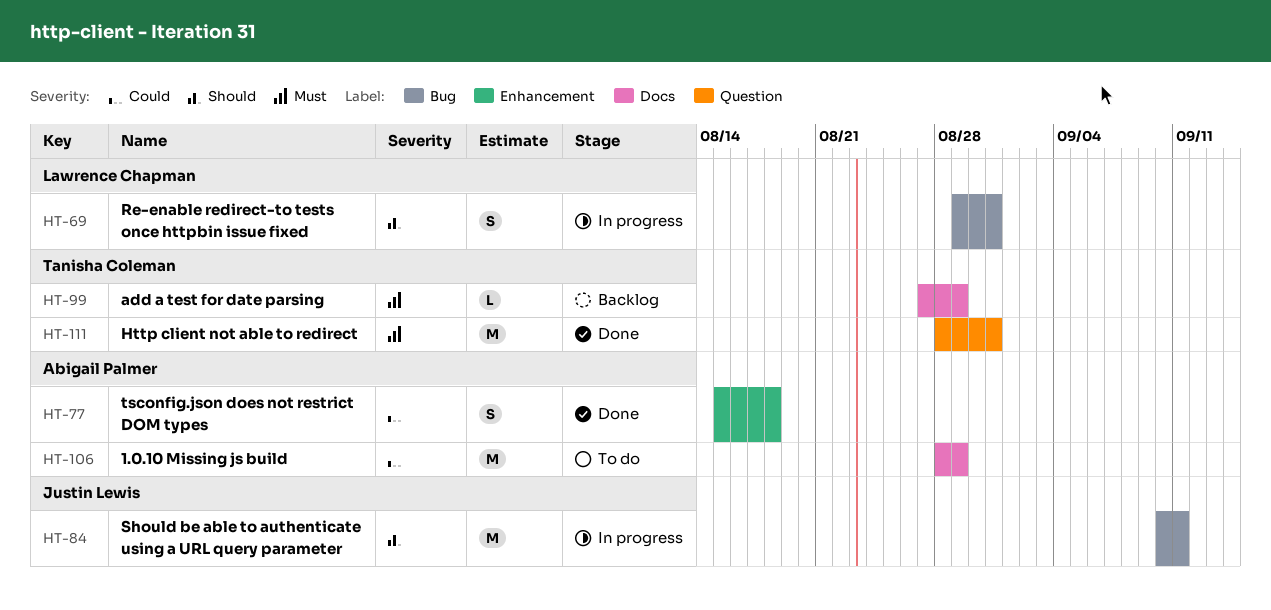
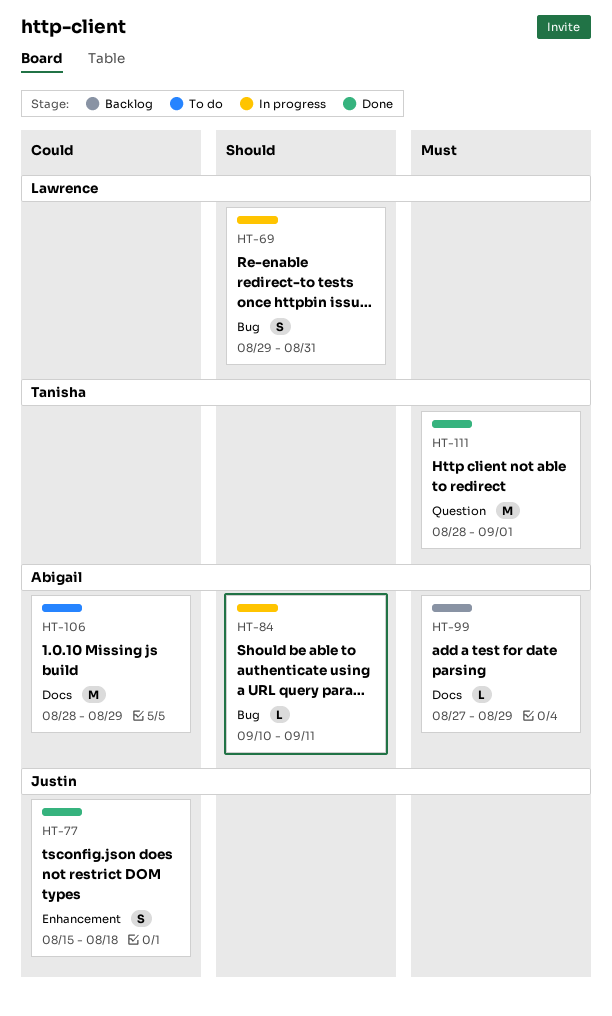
HT-77, owner: Abigail Palmer -> Justin Lewis
HT-84, owner: Justin Lewis -> Abigail Palmer
HT-84, estimate: M -> L
HT-99, owner: Tanisha Coleman -> Abigail Palmer
HT-111, due: Aug 31 -> Sep 1

